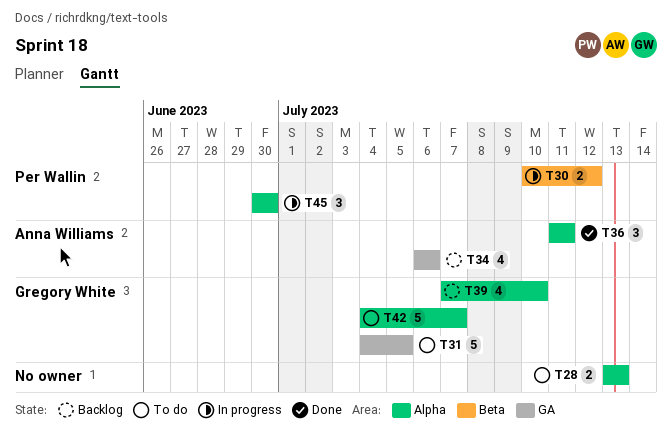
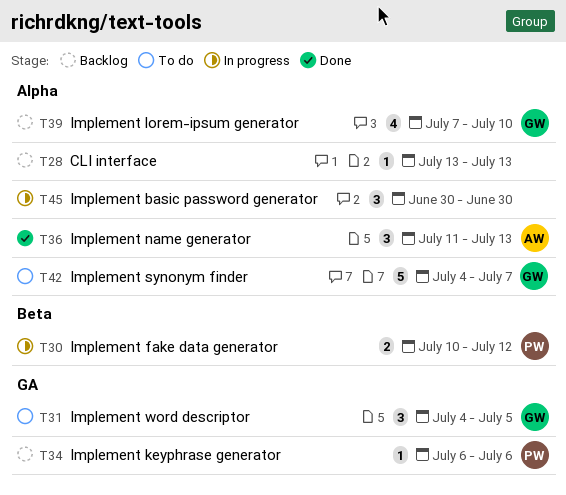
T28, status: To do -> Backlog
T28, estimate: 2 -> 1
T31, estimate: 5 -> 3
T34, owner: Anna Williams -> Per Wallin
T34, estimate: 4 -> 1
T36, due: Jul 11 -> Jul 13
T45, owner: Per Wallin -> none

